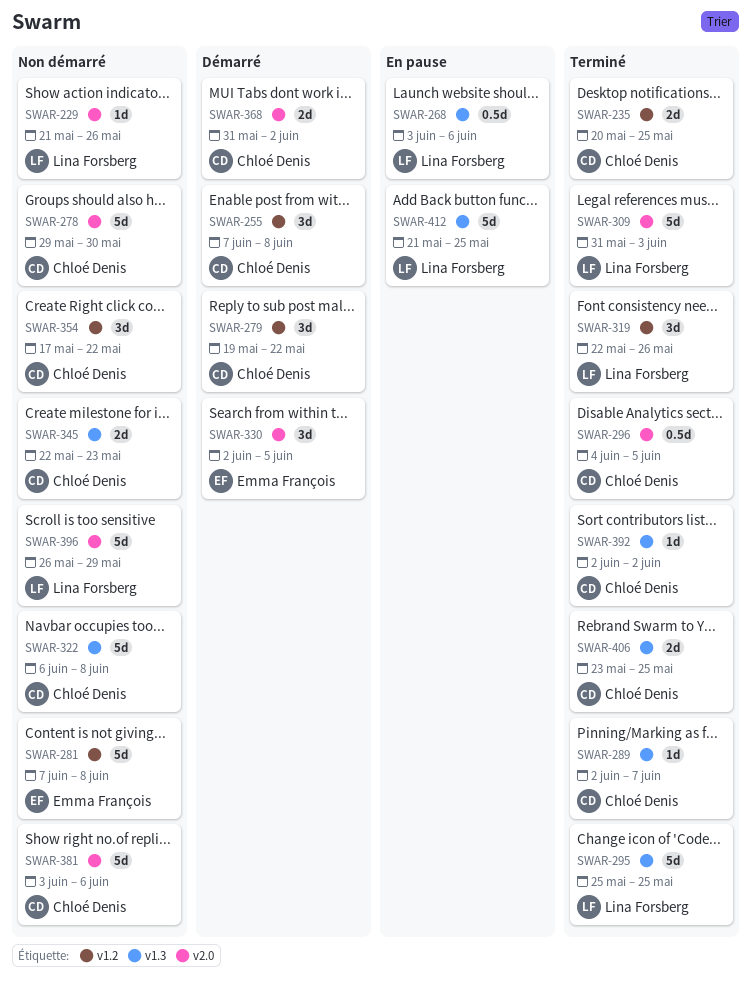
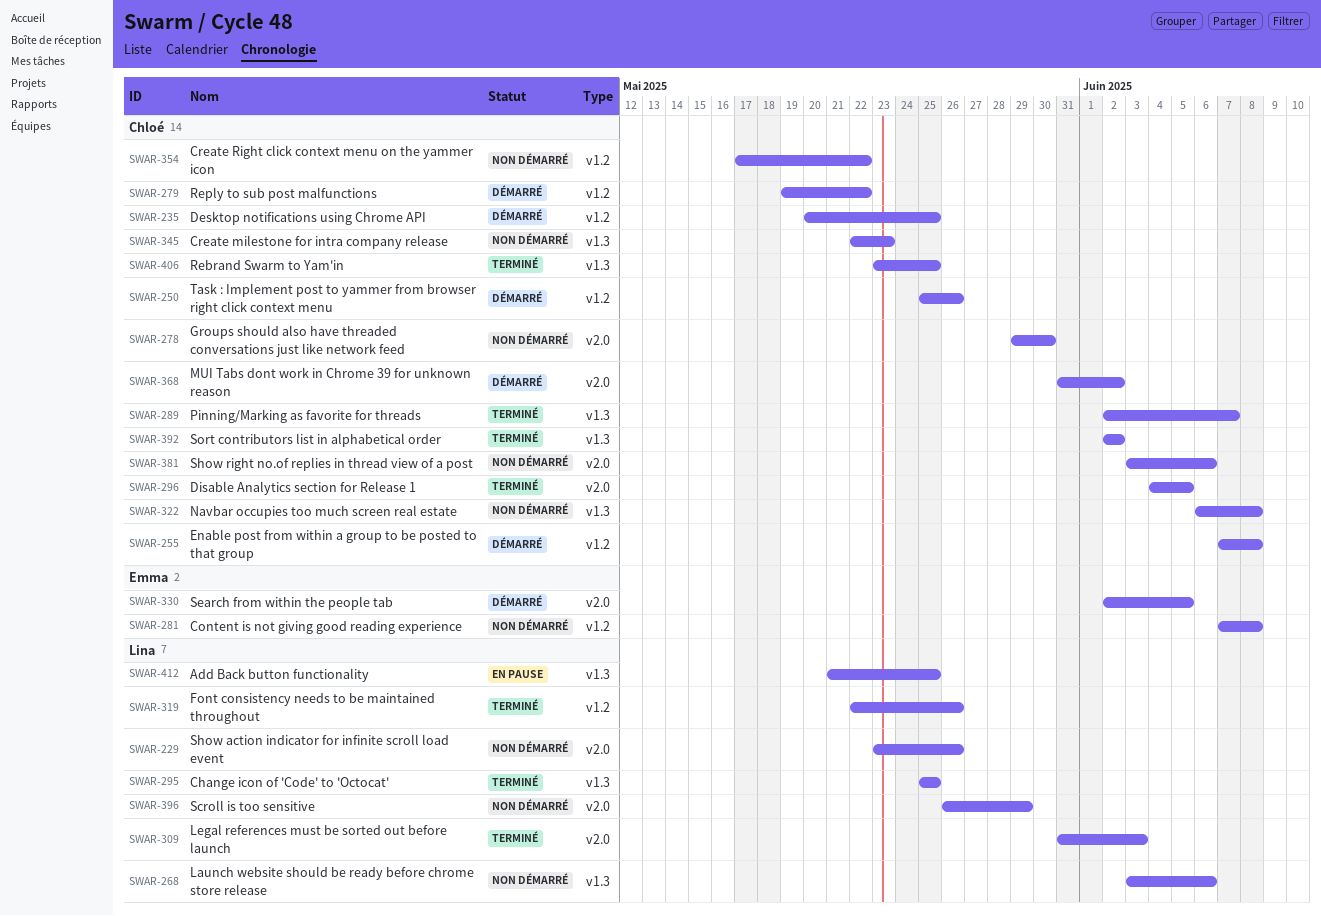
SWAR-229, start: May 21 -> May 23
SWAR-235, status: Terminé -> Démarré
SWAR-250: none -> present
SWAR-268, status: En pause -> Non démarré

